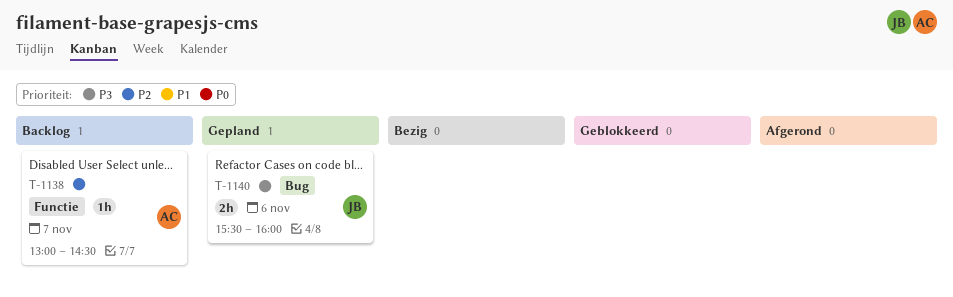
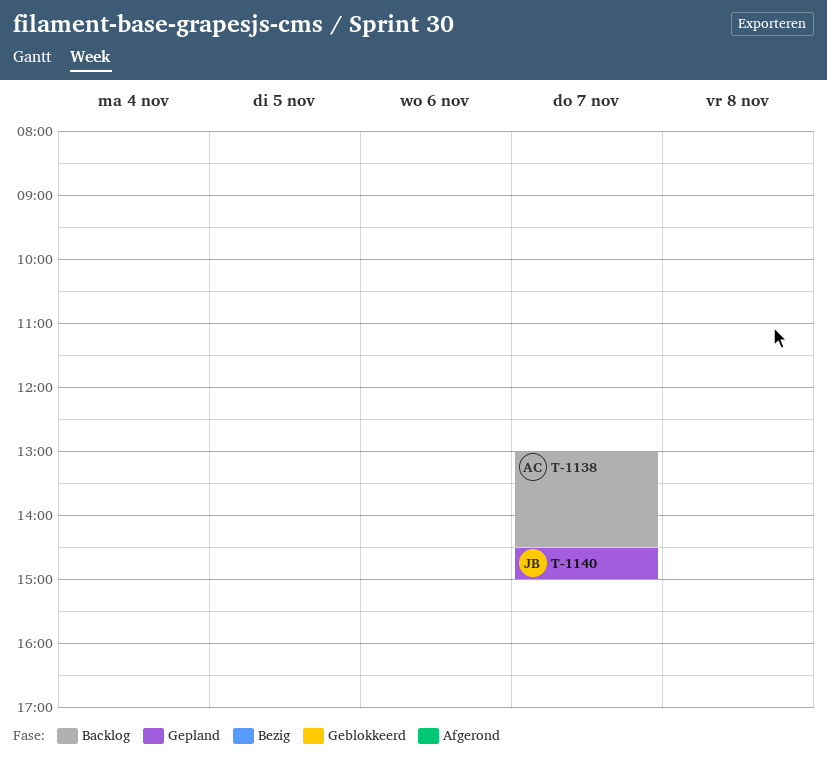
T-1140, day: Nov 6 -> Nov 7
T-1140, begins: 15:30 -> 14:30
T-1140, ends: 16:00 -> 15:00

